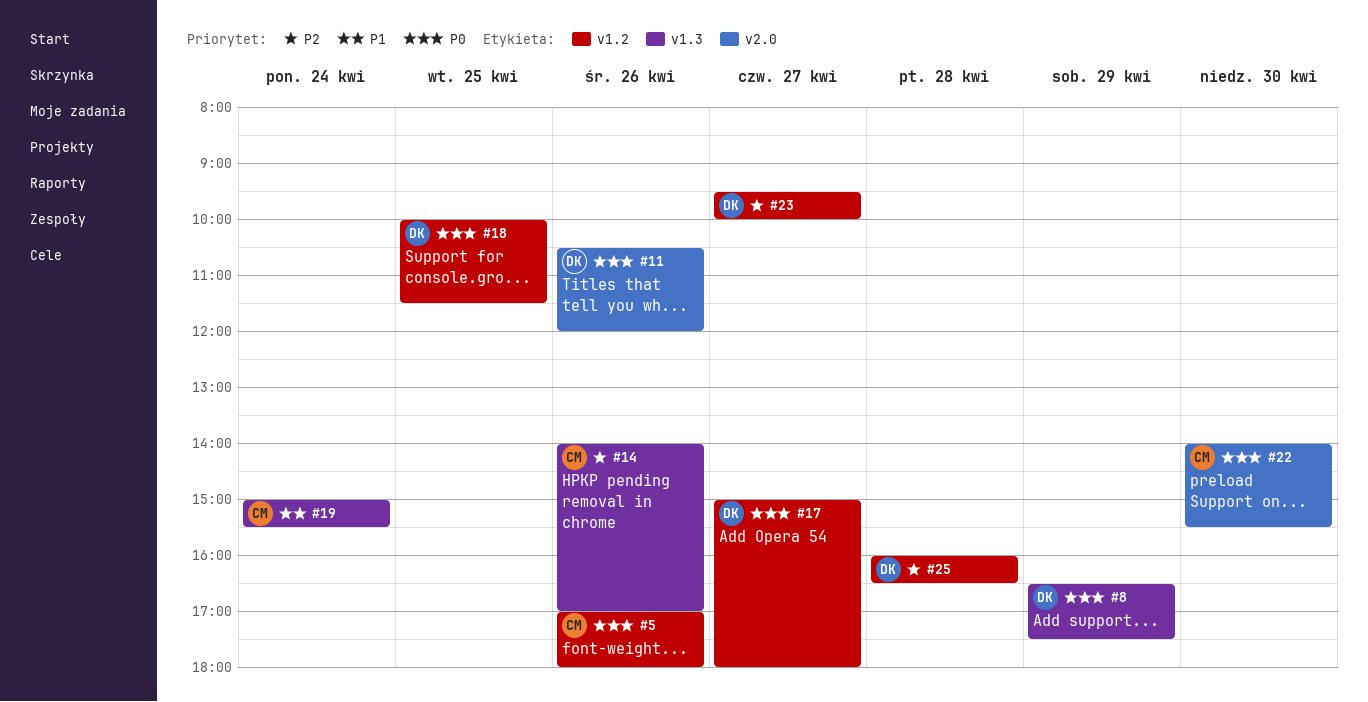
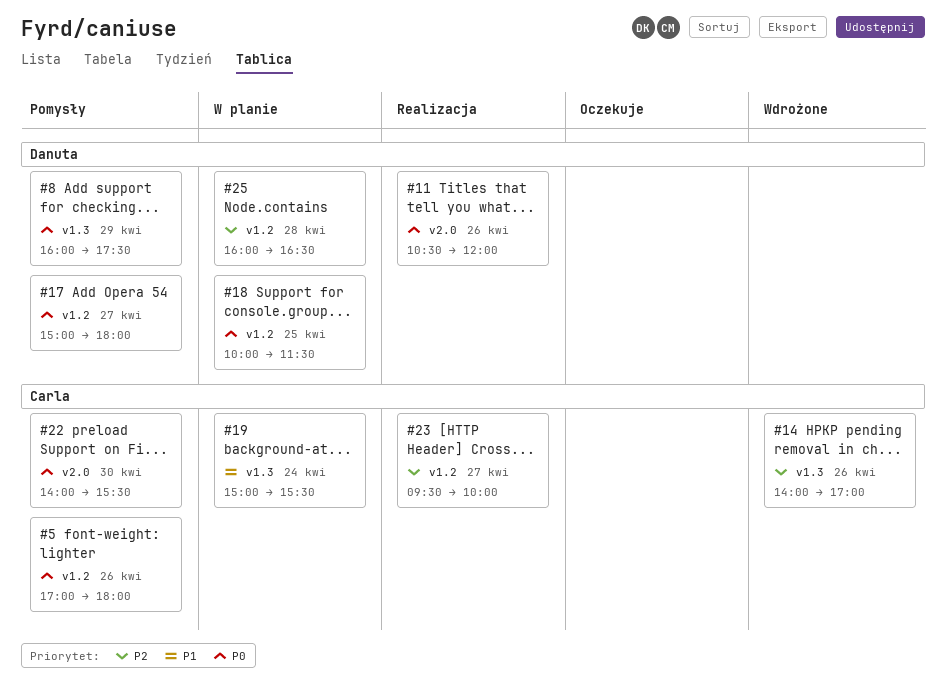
#8, begins: 16:30 -> 16:00
#23, owner: Danuta -> Carla

